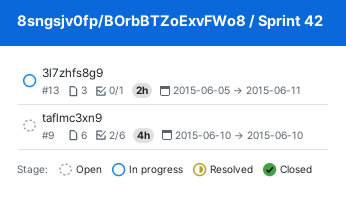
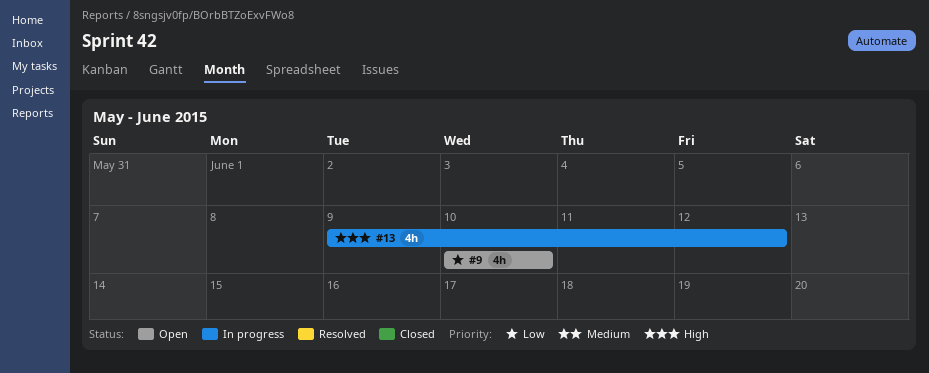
#13, estimate: 2h -> 4h
#13, start: Jun 5 -> Jun 9
#13, due: Jun 11 -> Jun 12

